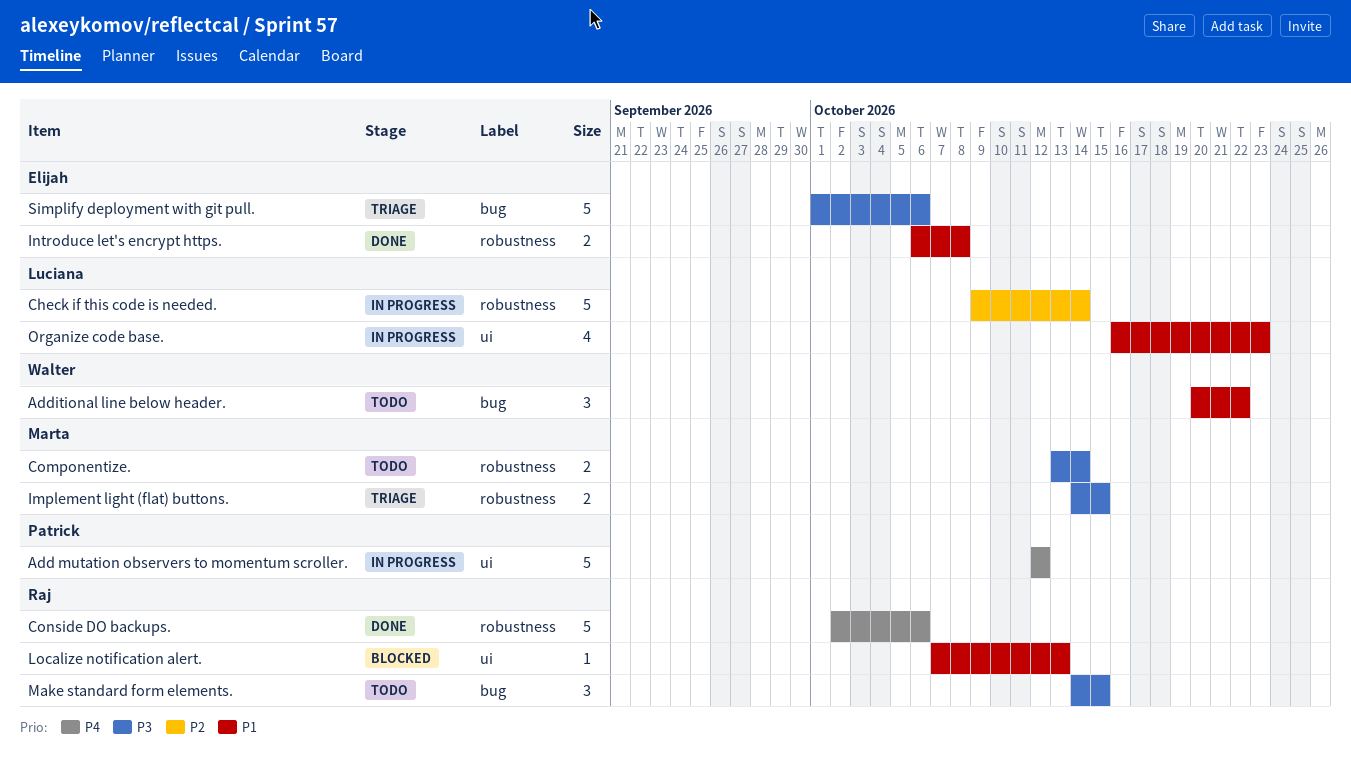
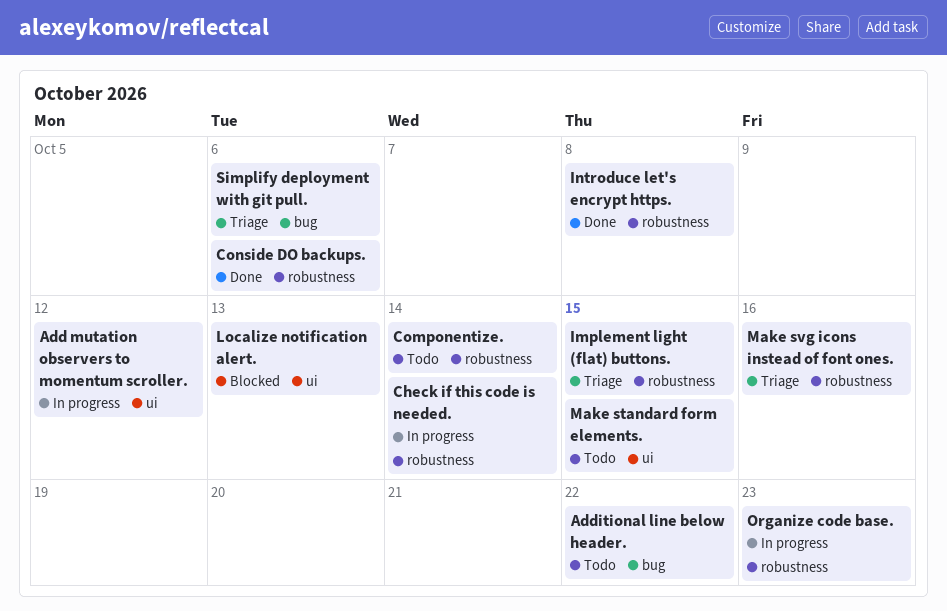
Make standard form elements., label: bug -> ui
Make svg icons instead of font ones.: none -> present
Organize code base., label: ui -> robustness

